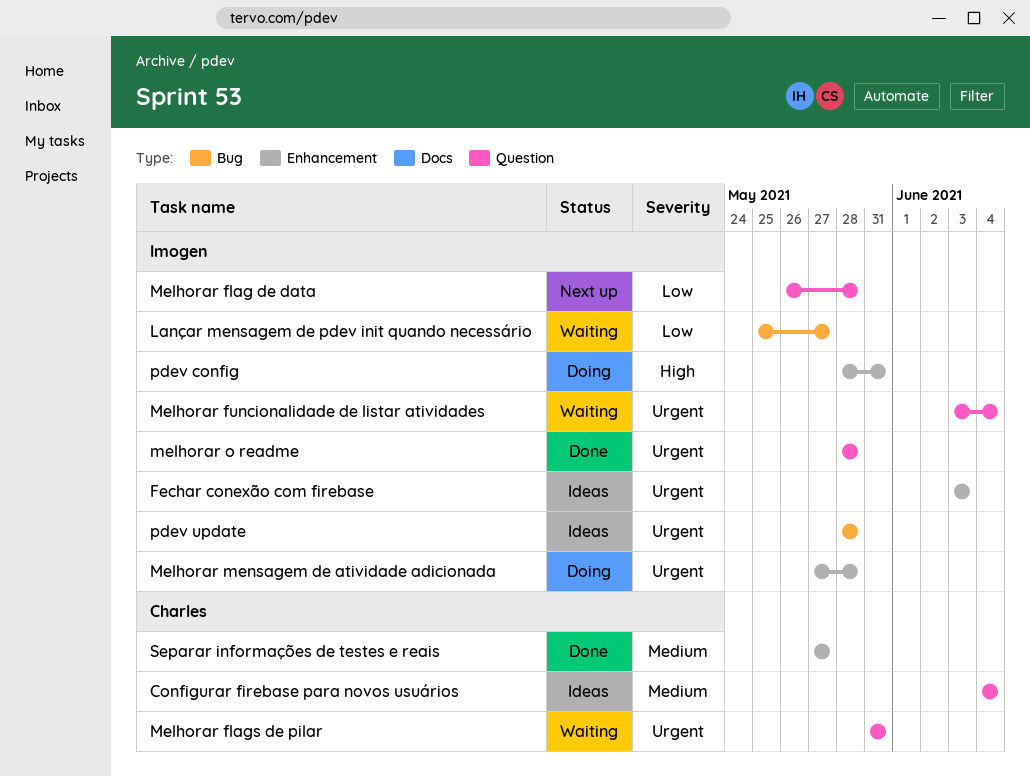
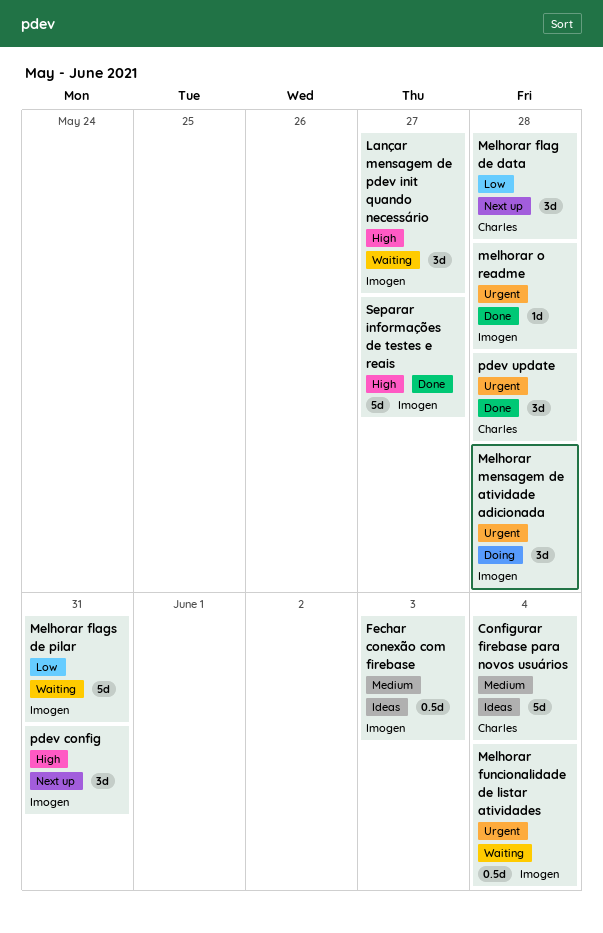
Fechar conexão com firebase, priority: Urgent -> Medium
Lançar mensagem de pdev init quando necessário, priority: Low -> High
Melhorar flag de data, owner: Imogen -> Charles
Melhorar flags de pilar, owner: Charles -> Imogen
Melhorar flags de pilar, priority: Urgent -> Low
pdev config, status: Doing -> Next up
pdev update, status: Ideas -> Done
pdev update, owner: Imogen -> Charles
Separar informações de testes e reais, owner: Charles -> Imogen
Separar informações de testes e reais, priority: Medium -> High

